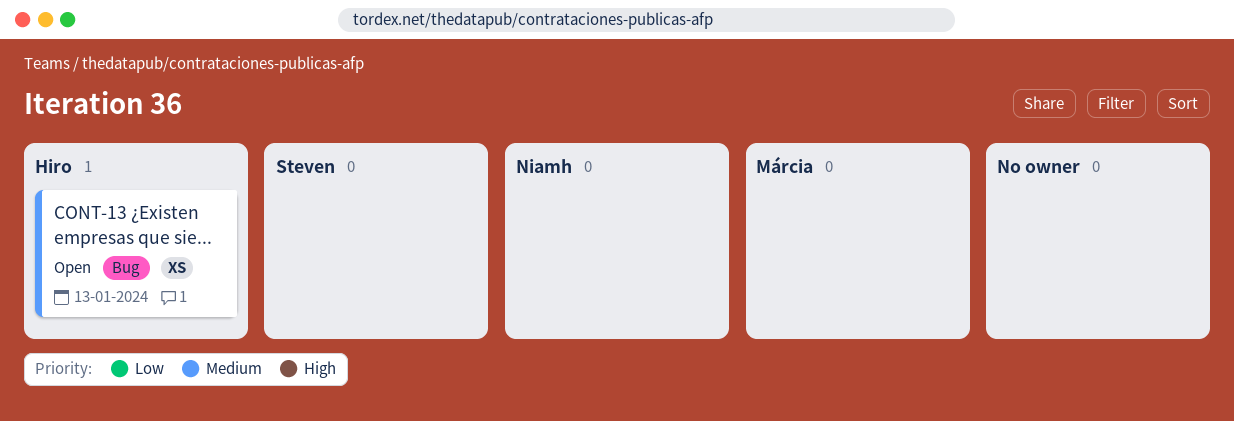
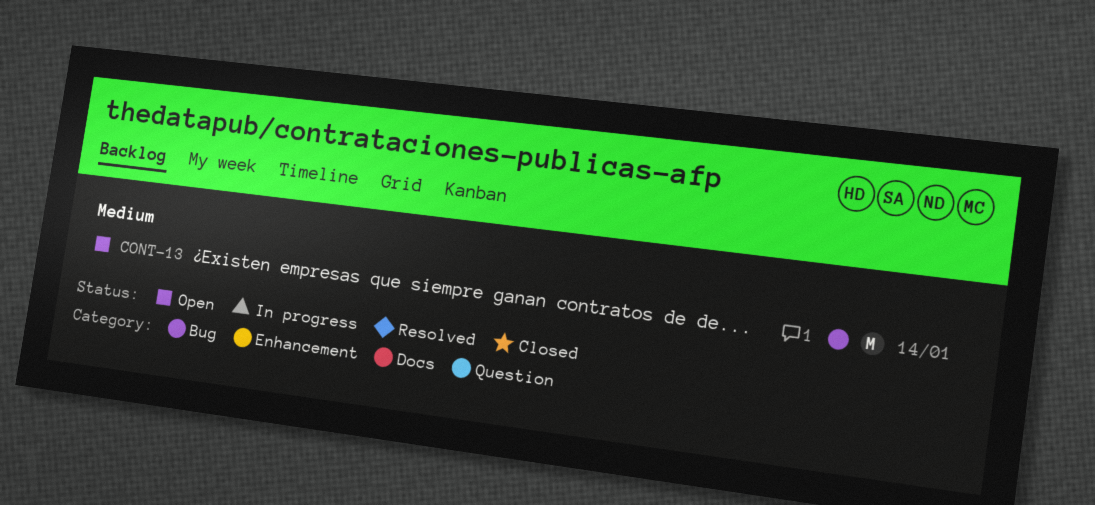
CONT-13, estimate: XS -> M
CONT-13, due: Jan 13 -> Jan 14

